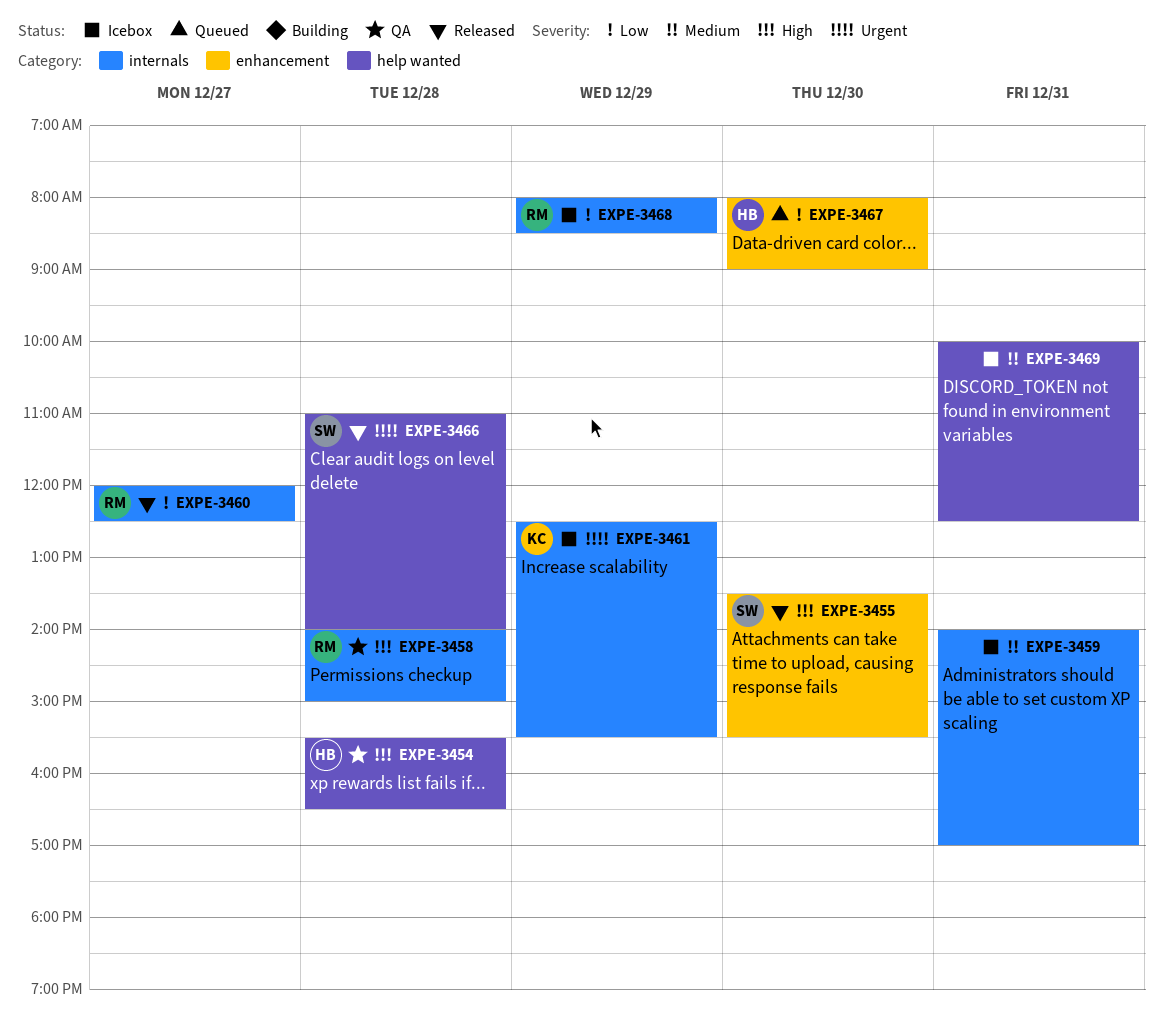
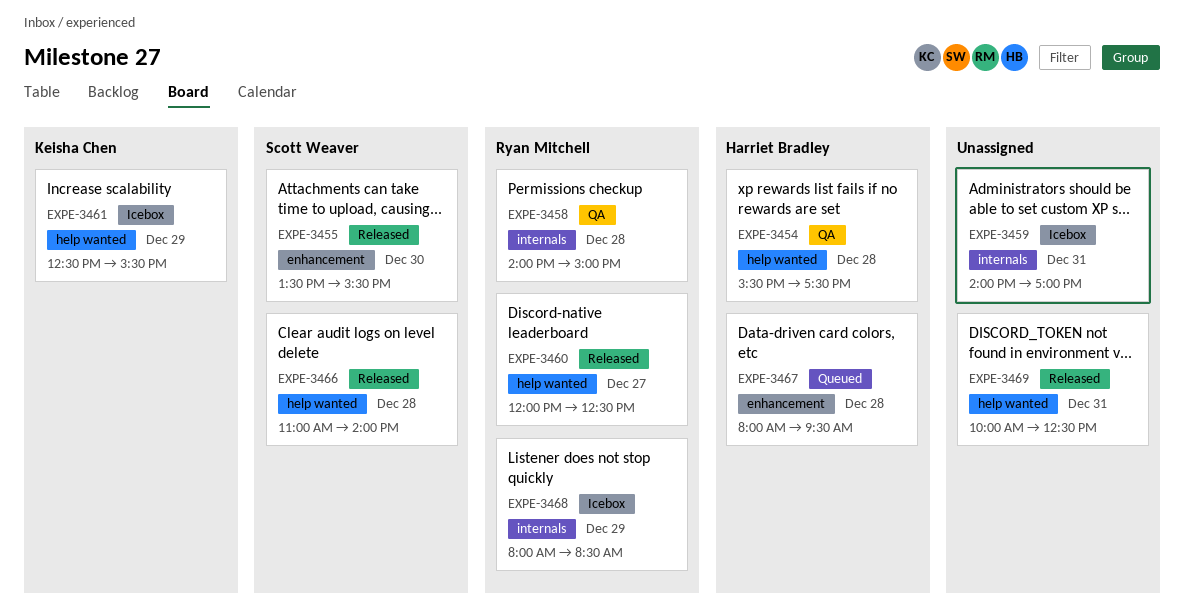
EXPE-3454, ends: 16:30 -> 17:30
EXPE-3460, label: internals -> help wanted
EXPE-3461, label: internals -> help wanted
EXPE-3467, day: Dec 30 -> Dec 28
EXPE-3467, ends: 09:00 -> 09:30
EXPE-3469, status: Icebox -> Released

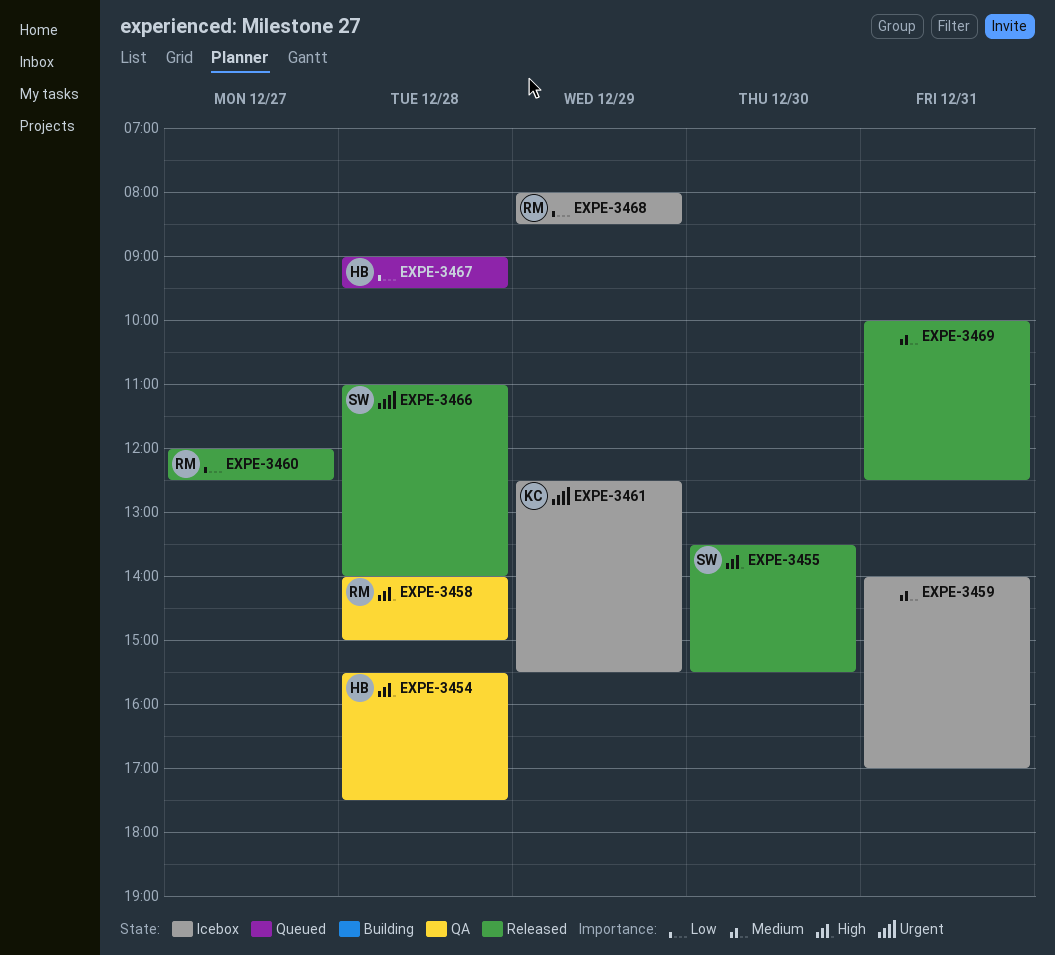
EXPE-3467, begins: 08:00 -> 09:00

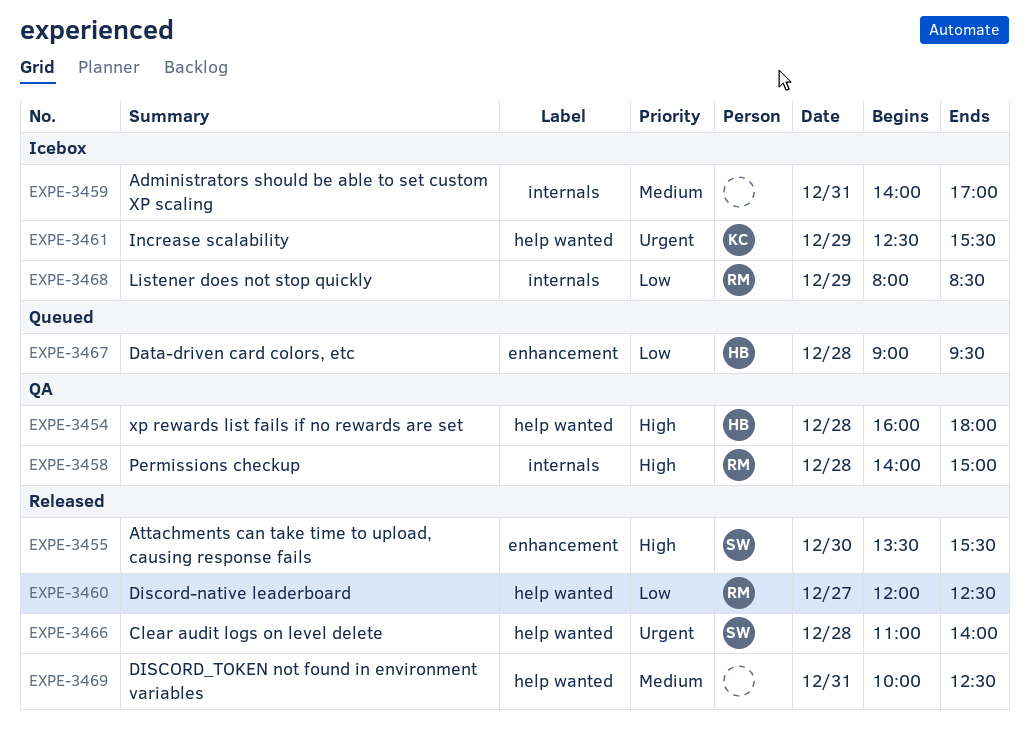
EXPE-3454, begins: 15:30 -> 16:00
EXPE-3454, ends: 17:30 -> 18:00

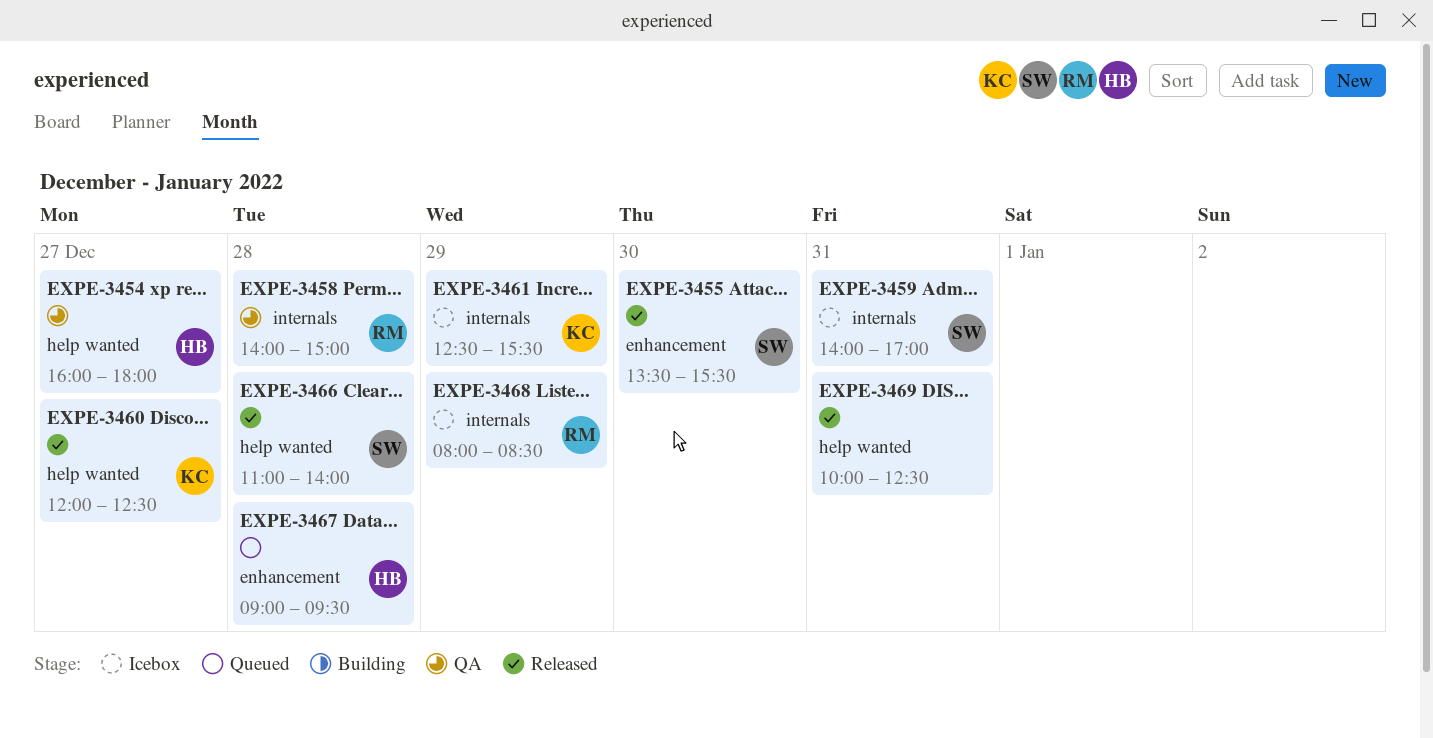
EXPE-3454, day: Dec 28 -> Dec 27
EXPE-3459, owner: none -> SW
EXPE-3460, owner: RM -> KC
EXPE-3461, label: help wanted -> internals

